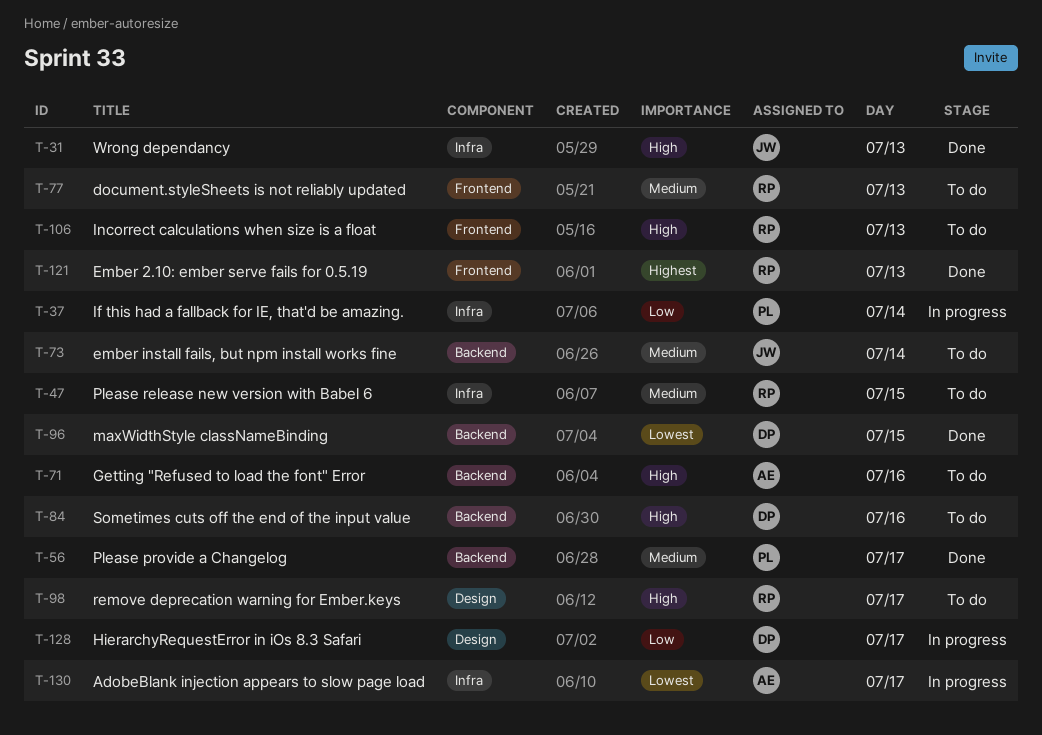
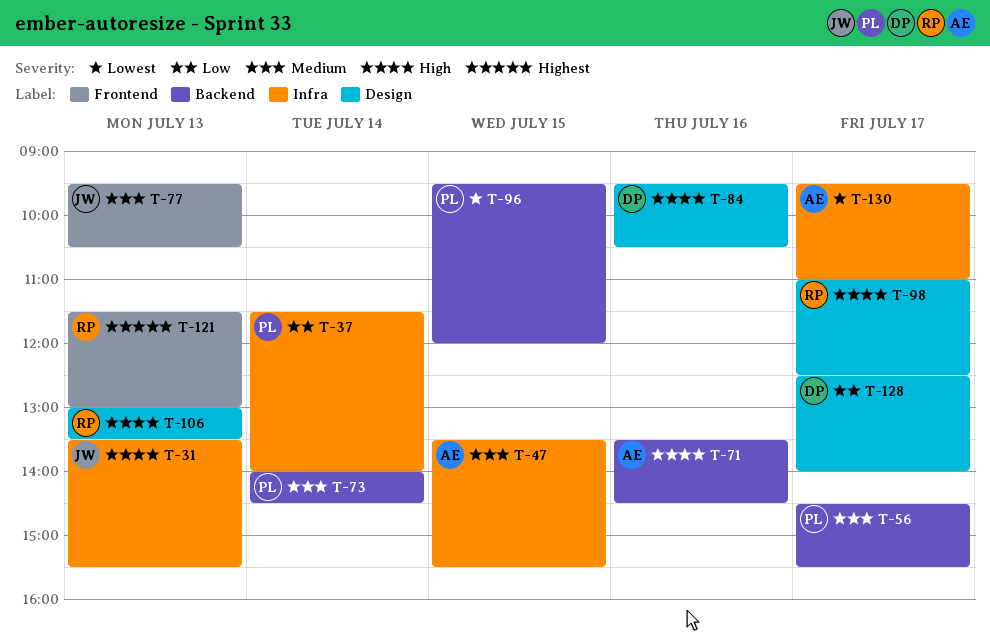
T-47, owner: RP -> AE
T-73, owner: JW -> PL
T-77, owner: RP -> JW
T-84, label: Backend -> Design
T-96, owner: DP -> PL
T-106, label: Frontend -> Design

